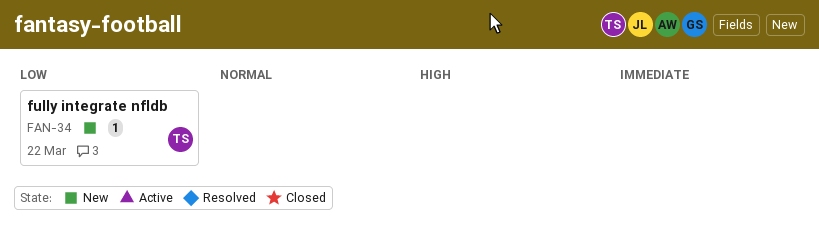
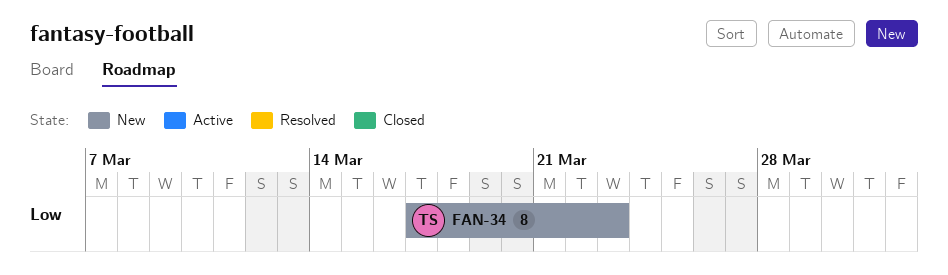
FAN-34, estimate: 1 -> 8
FAN-34, due: Mar 22 -> Mar 23

